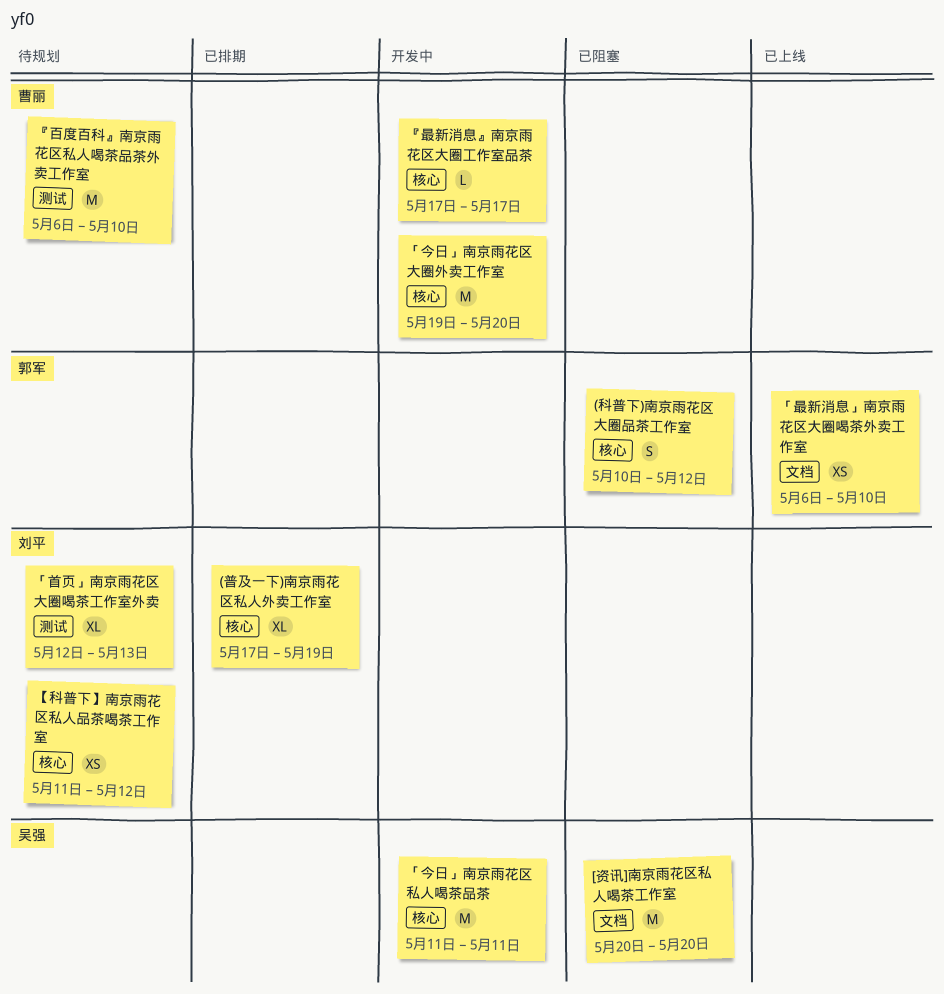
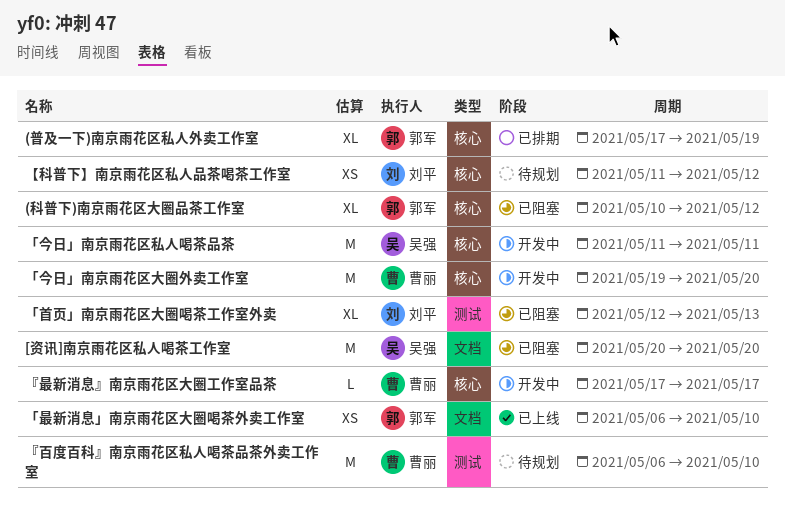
(普及一下)南京雨花区私人外卖工作室, owner: 刘平 -> 郭军
(科普下)南京雨花区大圈品茶工作室, estimate: S -> XL
「首页」南京雨花区大圈喝茶工作室外卖, status: 待规划 -> 已阻塞

